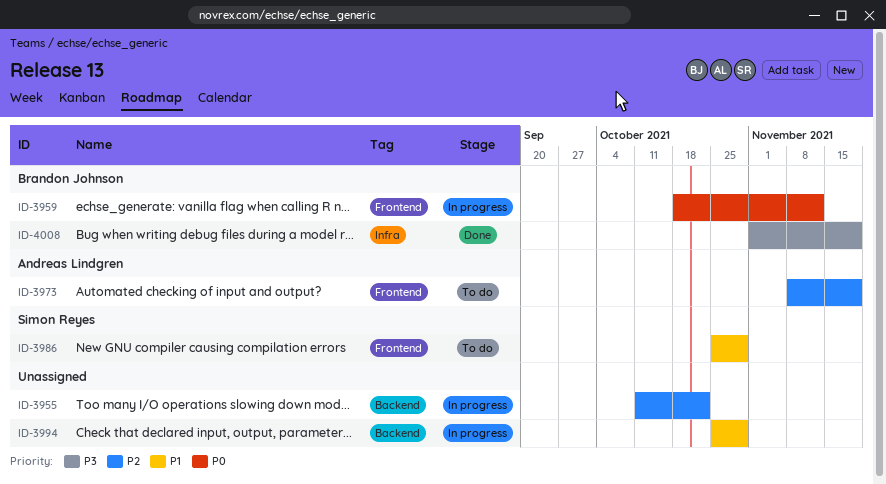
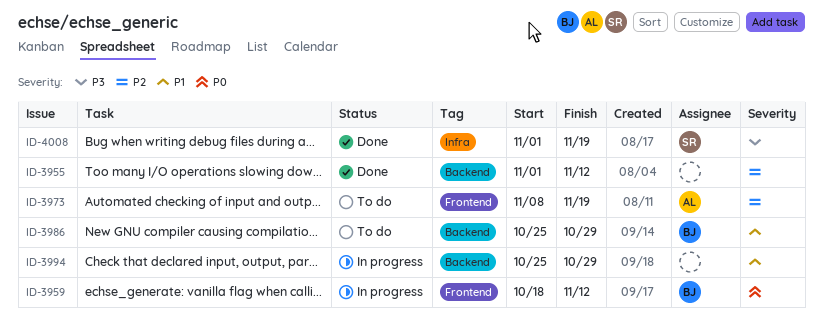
ID-3955, status: In progress -> Done
ID-3955, start: Oct 11 -> Nov 1
ID-3955, due: Oct 22 -> Nov 12
ID-3986, owner: Simon Reyes -> Brandon Johnson
ID-3986, label: Frontend -> Backend
ID-4008, owner: Brandon Johnson -> Simon Reyes

